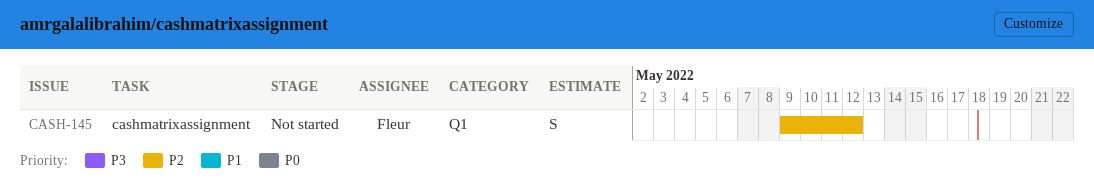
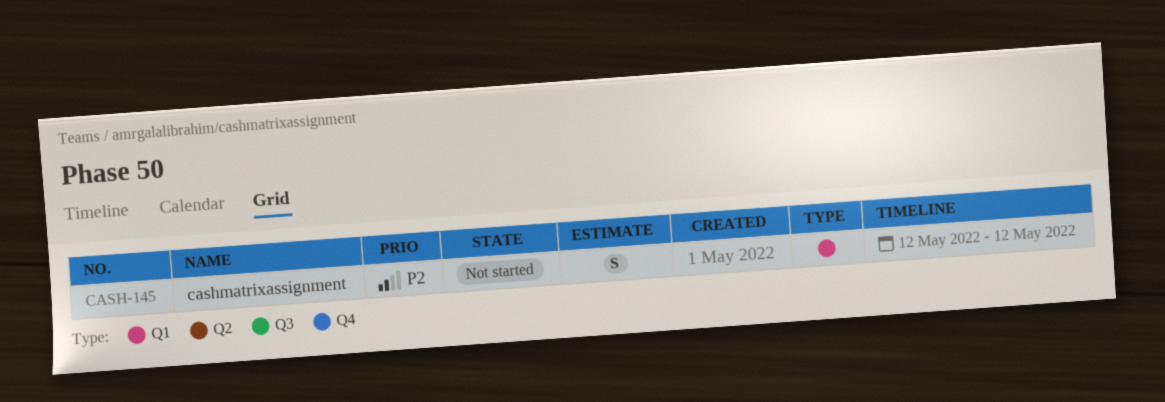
CASH-145, start: May 9 -> May 12

